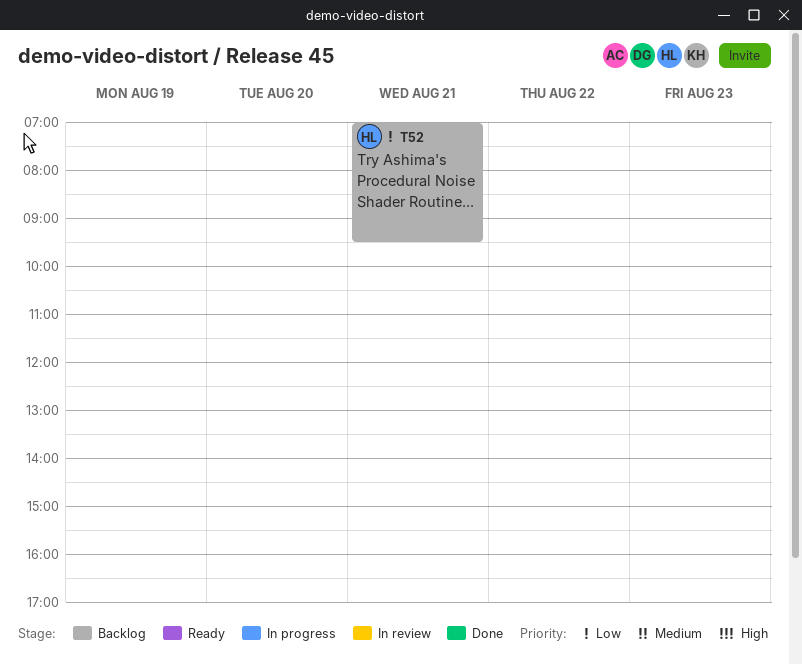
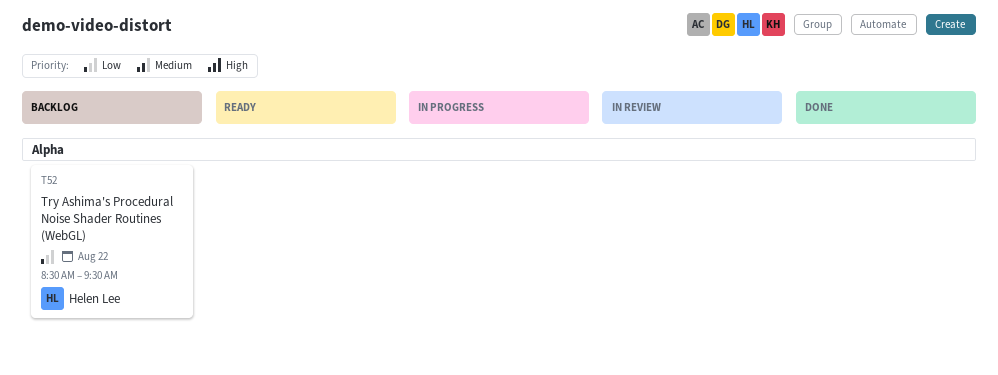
T52, day: Aug 21 -> Aug 22
T52, begins: 07:00 -> 08:30

